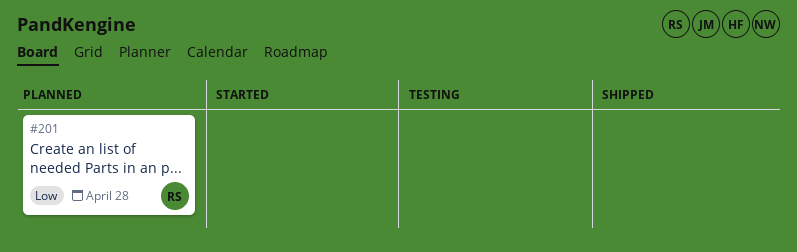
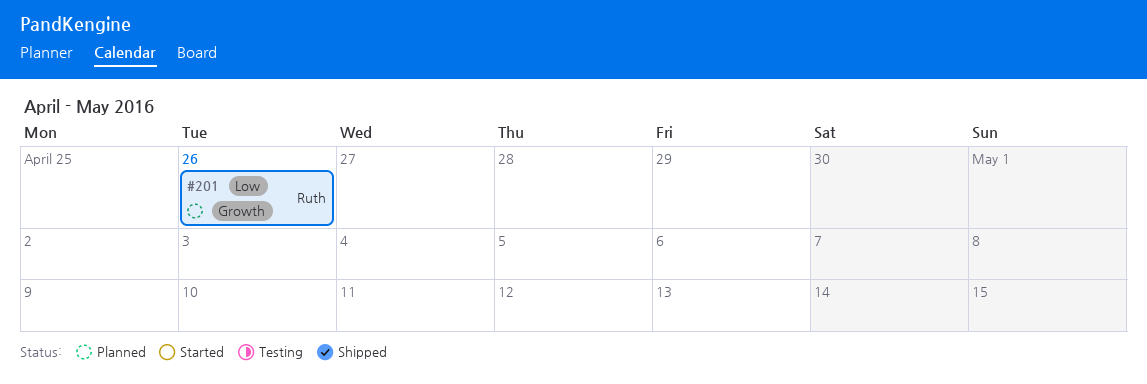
#201, due: Apr 28 -> Apr 26

